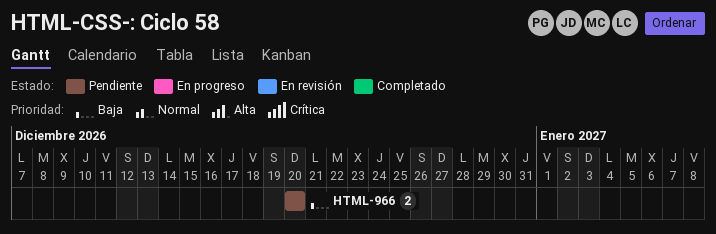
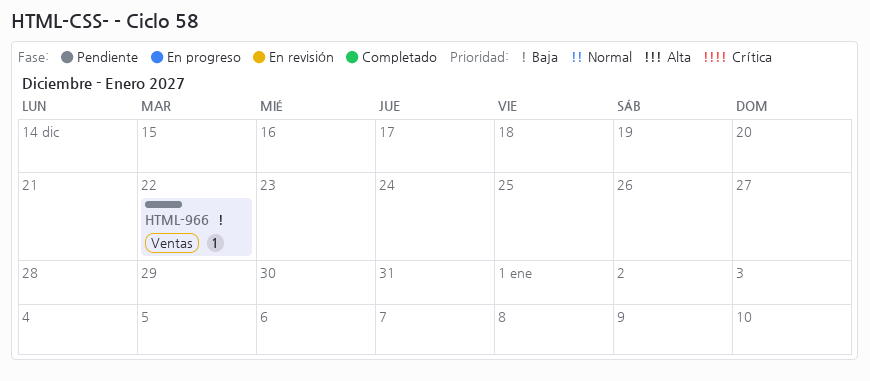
HTML-966, estimate: 2 -> 1
HTML-966, due: Dec 20 -> Dec 22

